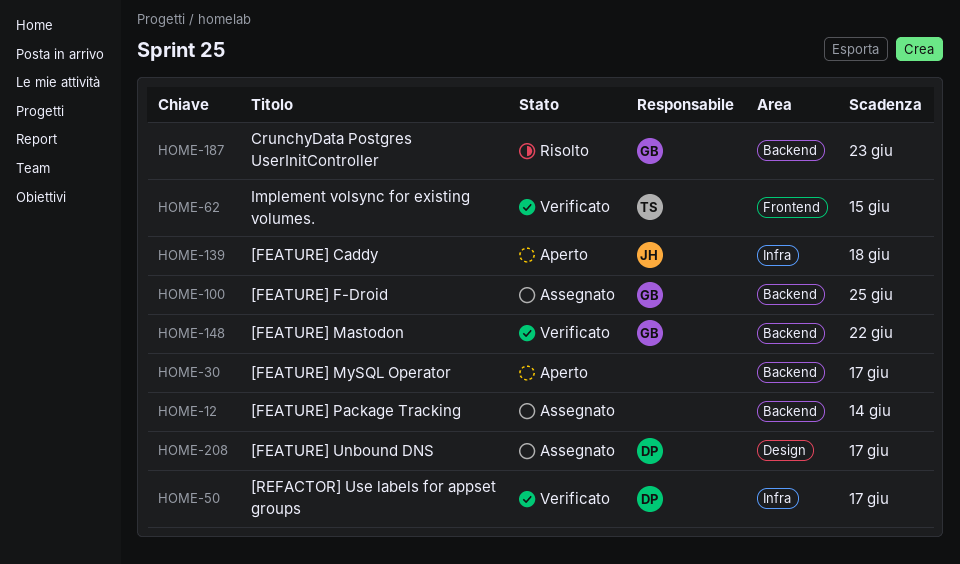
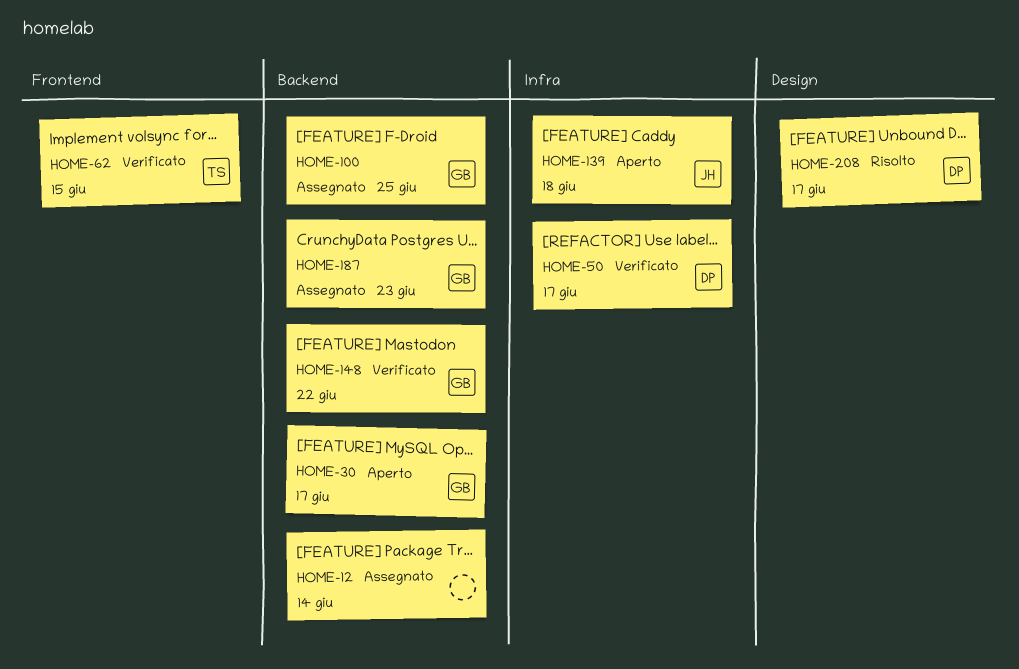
HOME-30, owner: none -> GB
HOME-187, status: Risolto -> Assegnato
HOME-208, status: Assegnato -> Risolto

